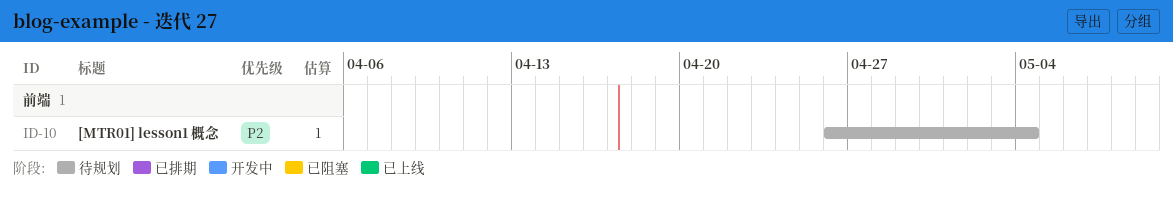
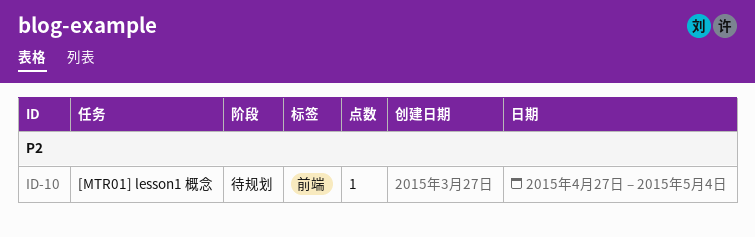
ID-10, start: Apr 26 -> Apr 27

